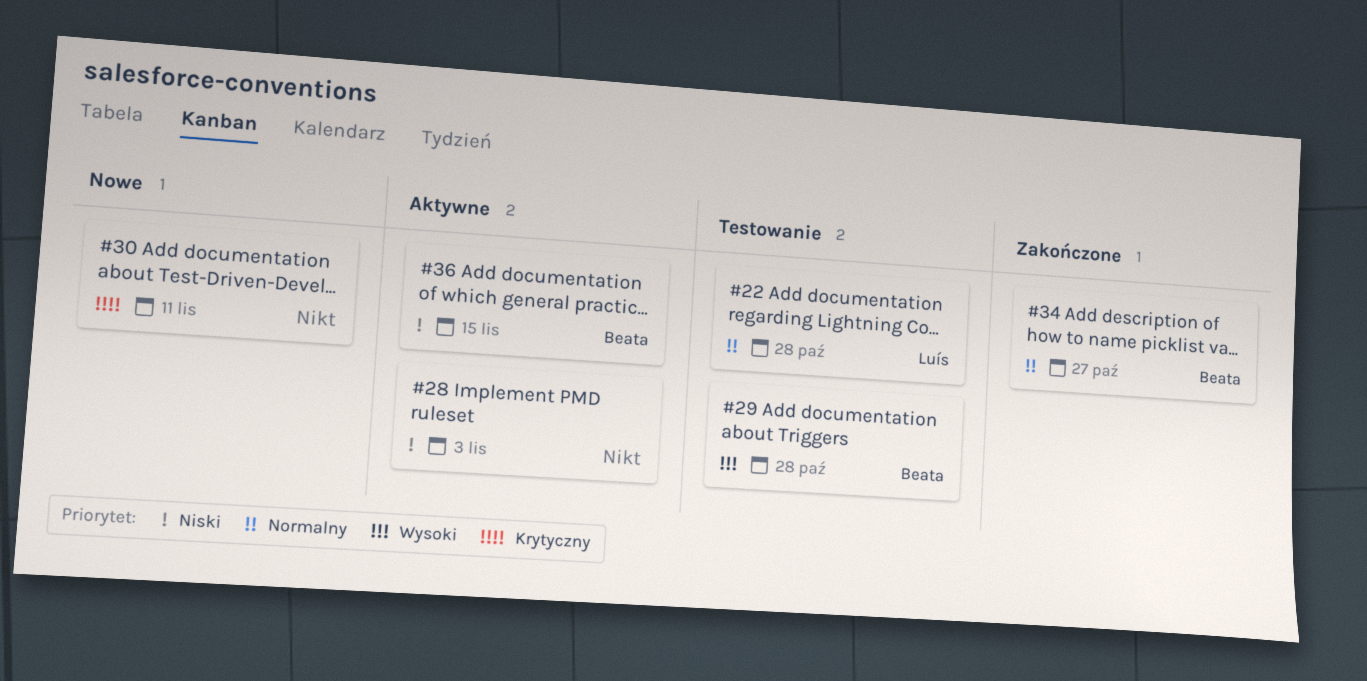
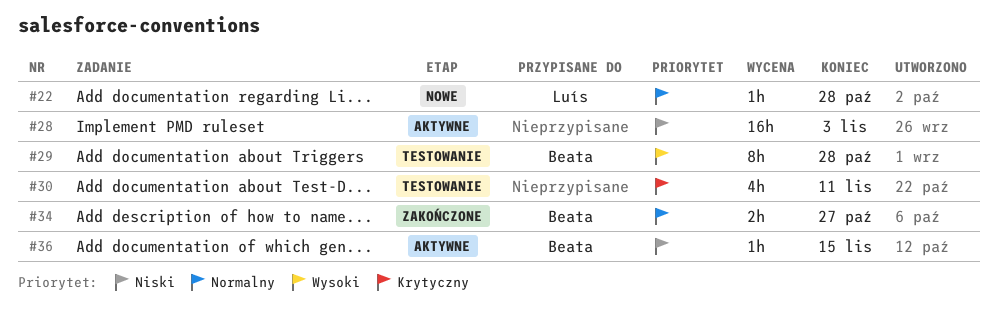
#22, status: Testowanie -> Nowe
#30, status: Nowe -> Testowanie

